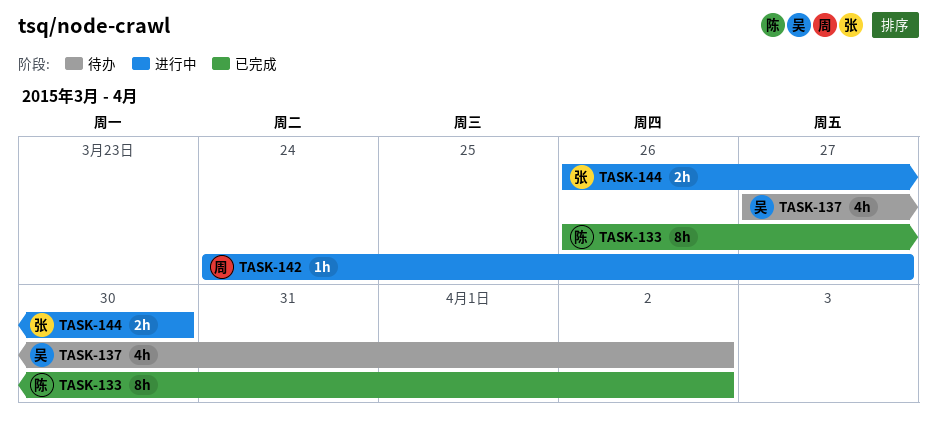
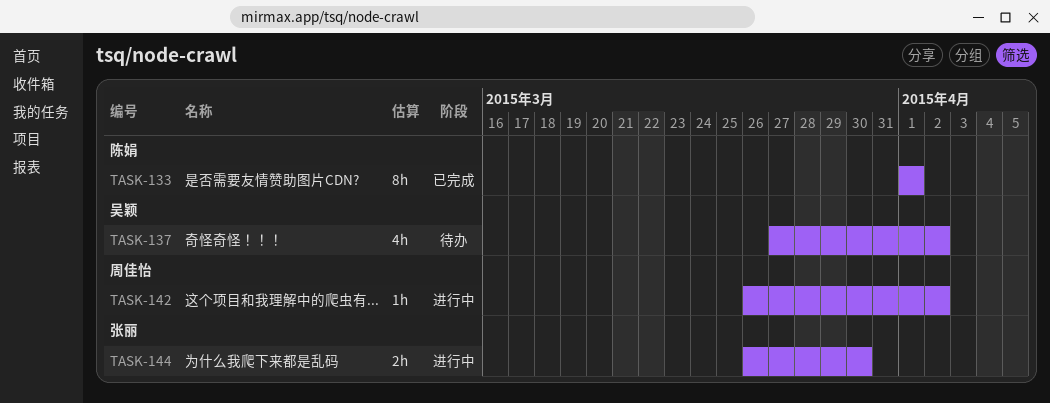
TASK-133, start: Mar 26 -> Apr 1
TASK-133, due: Apr 2 -> Apr 1
TASK-142, start: Mar 24 -> Mar 26
TASK-142, due: Mar 27 -> Apr 2

